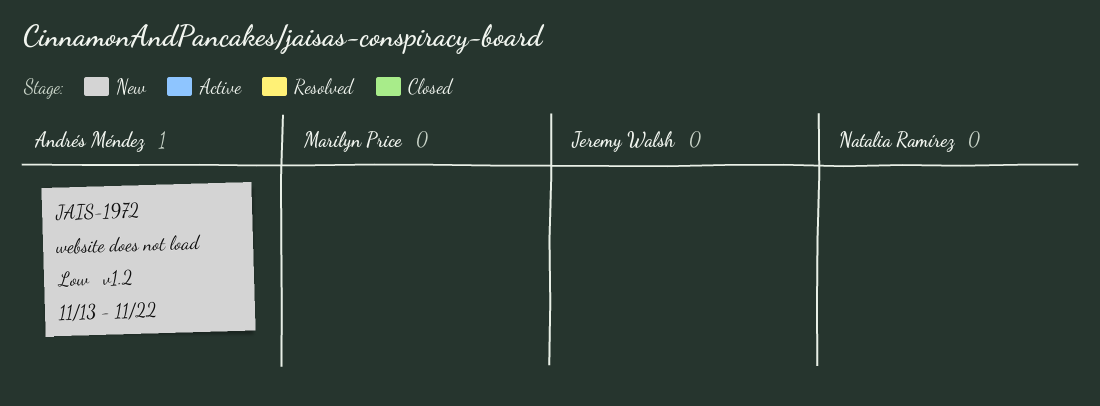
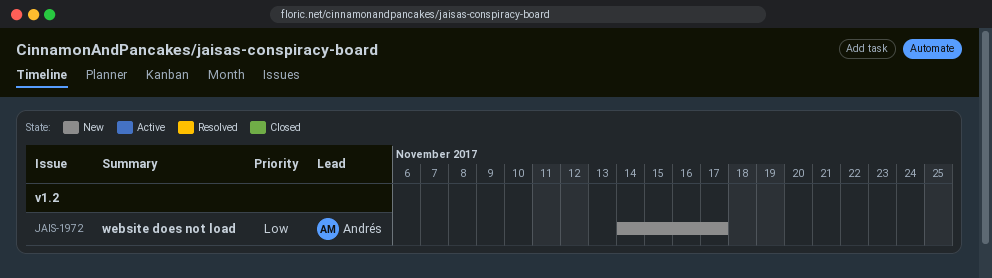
JAIS-1972, start: Nov 13 -> Nov 14
JAIS-1972, due: Nov 22 -> Nov 17

